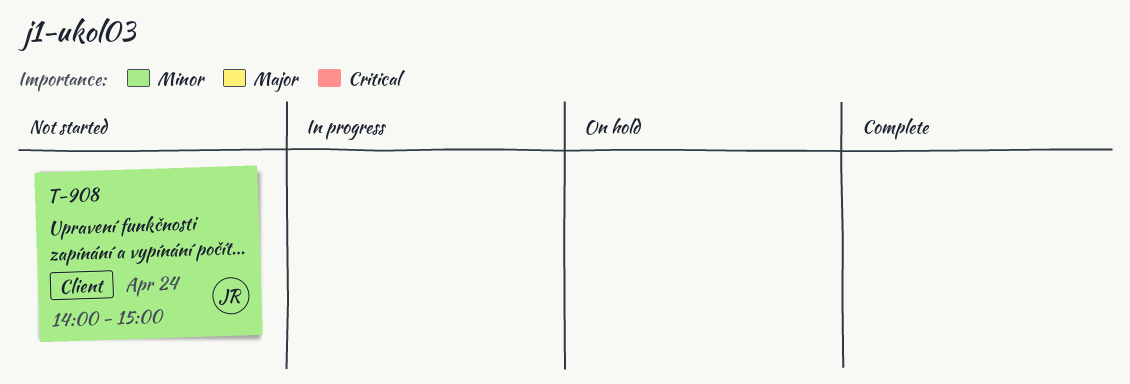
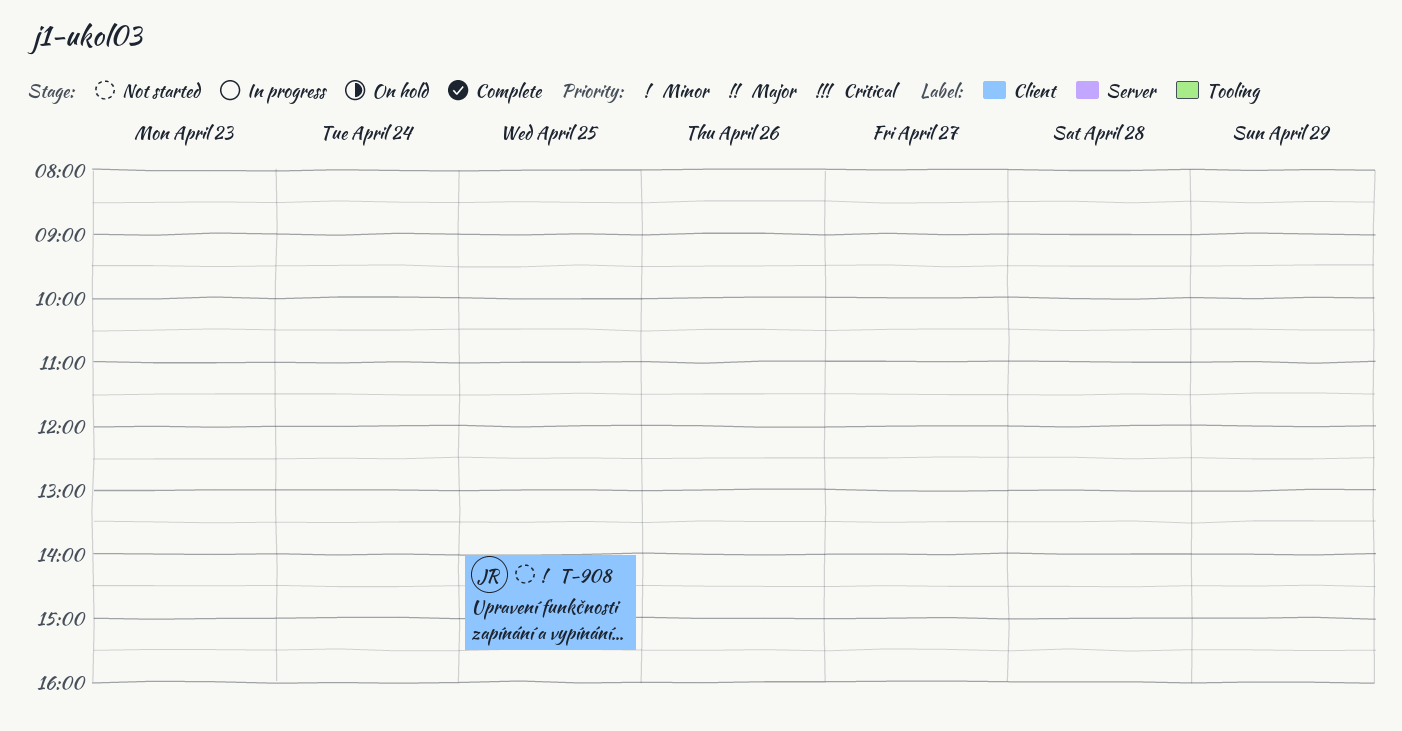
T-908, day: Apr 24 -> Apr 25
T-908, ends: 15:00 -> 15:30

